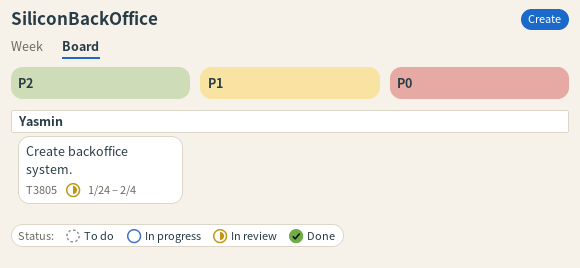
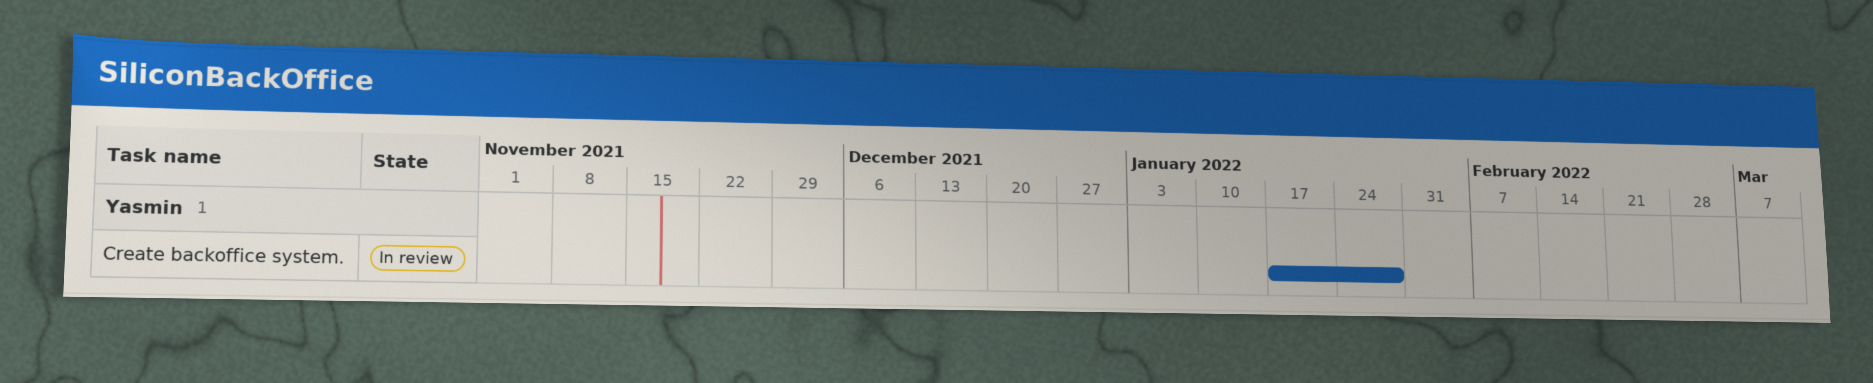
Create backoffice system., start: Jan 24 -> Jan 17
Create backoffice system., due: Feb 4 -> Jan 28

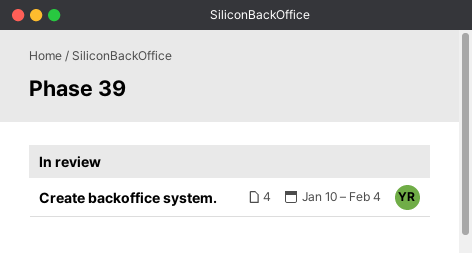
Create backoffice system., start: Jan 17 -> Jan 10
Create backoffice system., due: Jan 28 -> Feb 4

